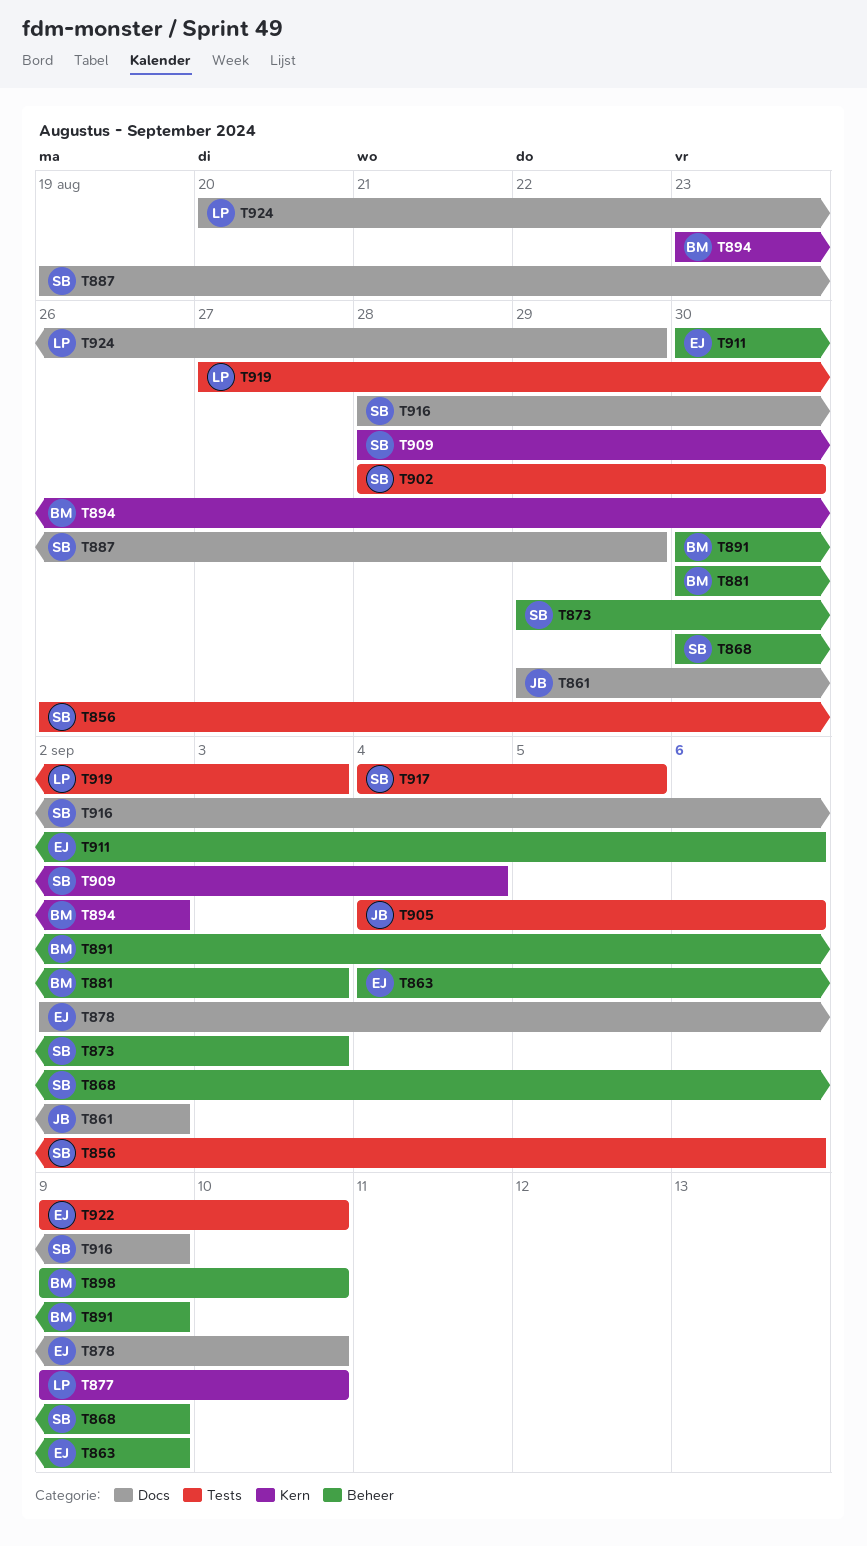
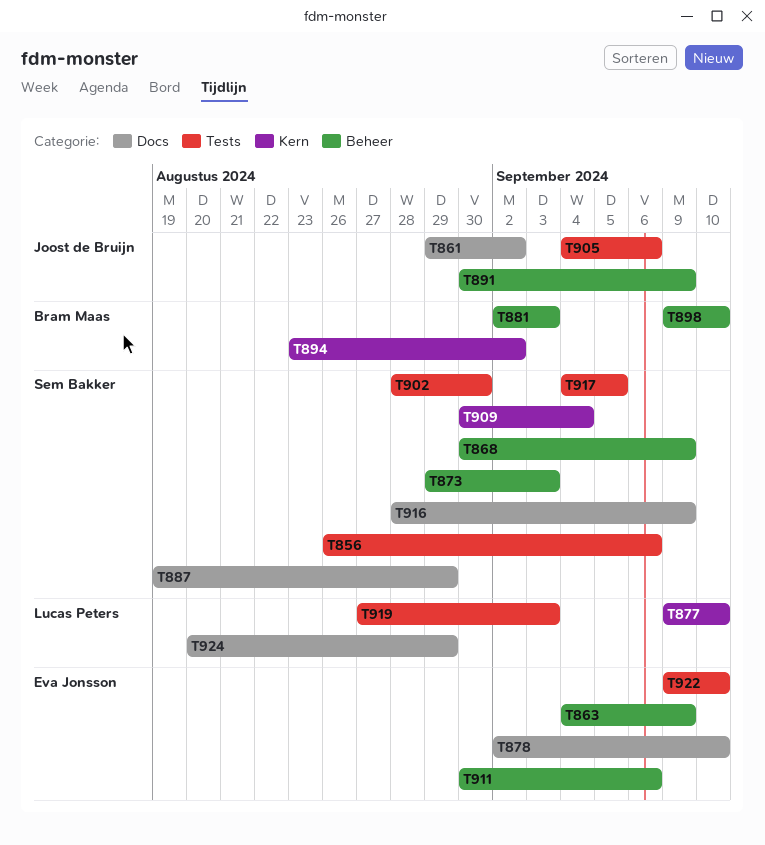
T881, start: Aug 30 -> Sep 2
T891, owner: Bram Maas -> Joost de Bruijn
T909, start: Aug 28 -> Aug 30

